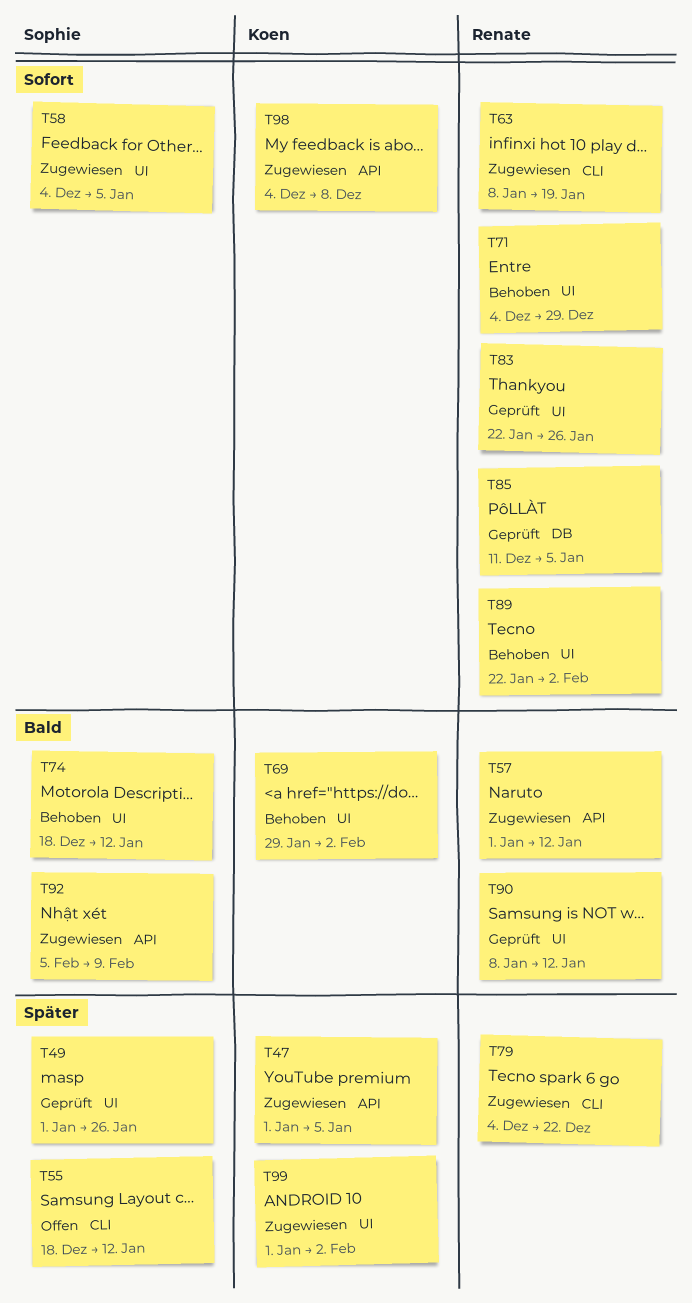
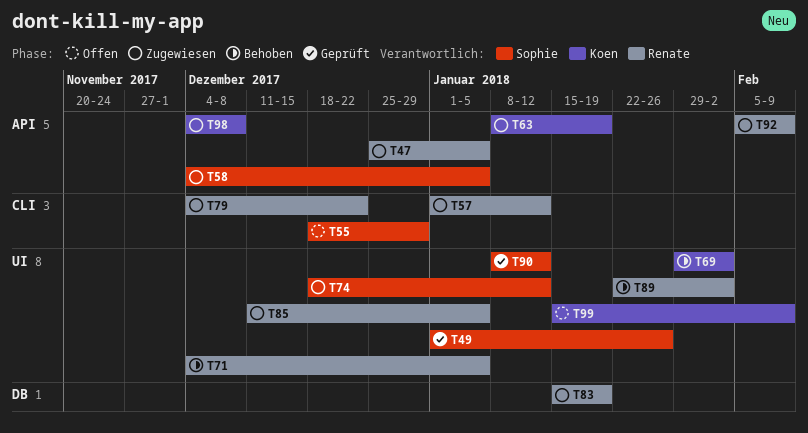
T47, owner: Koen -> Renate
T47, start: Jan 1 -> Dec 25
T55, due: Jan 12 -> Dec 29
T57, label: API -> CLI
T58, label: UI -> API
T63, owner: Renate -> Koen
T63, label: CLI -> API
T71, due: Dec 29 -> Jan 5
T74, status: Behoben -> Zugewiesen
T83, status: Geprüft -> Zugewiesen
T83, label: UI -> DB
T83, start: Jan 22 -> Jan 15
T83, due: Jan 26 -> Jan 19
T85, status: Geprüft -> Zugewiesen
T85, label: DB -> UI
T90, owner: Renate -> Sophie
T92, owner: Sophie -> Renate
T99, status: Zugewiesen -> Offen
T99, start: Jan 1 -> Jan 15
T99, due: Feb 2 -> Feb 9

